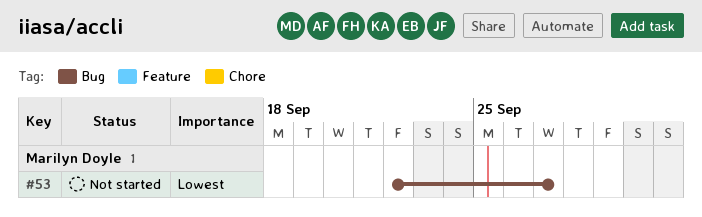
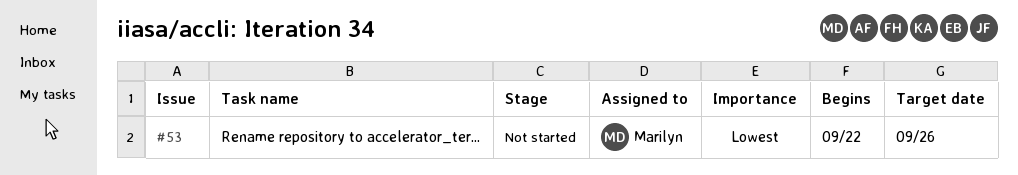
#53, due: Sep 27 -> Sep 26

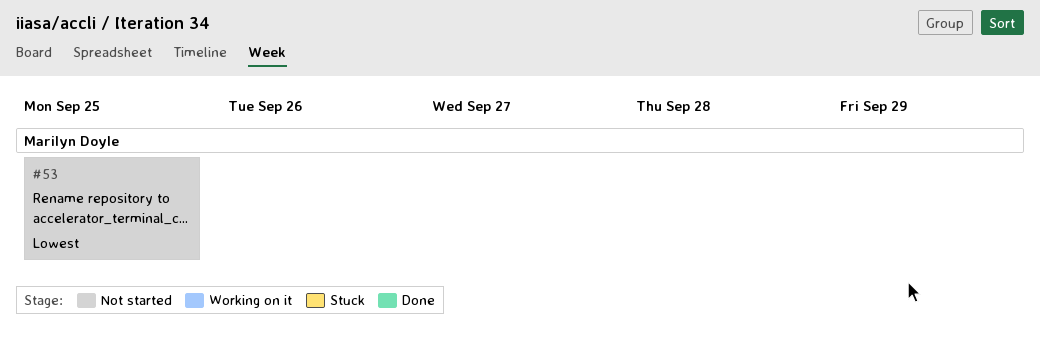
#53, due: Sep 26 -> Sep 25

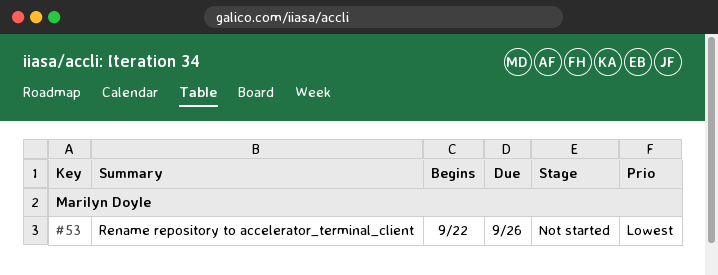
#53, due: Sep 25 -> Sep 26

